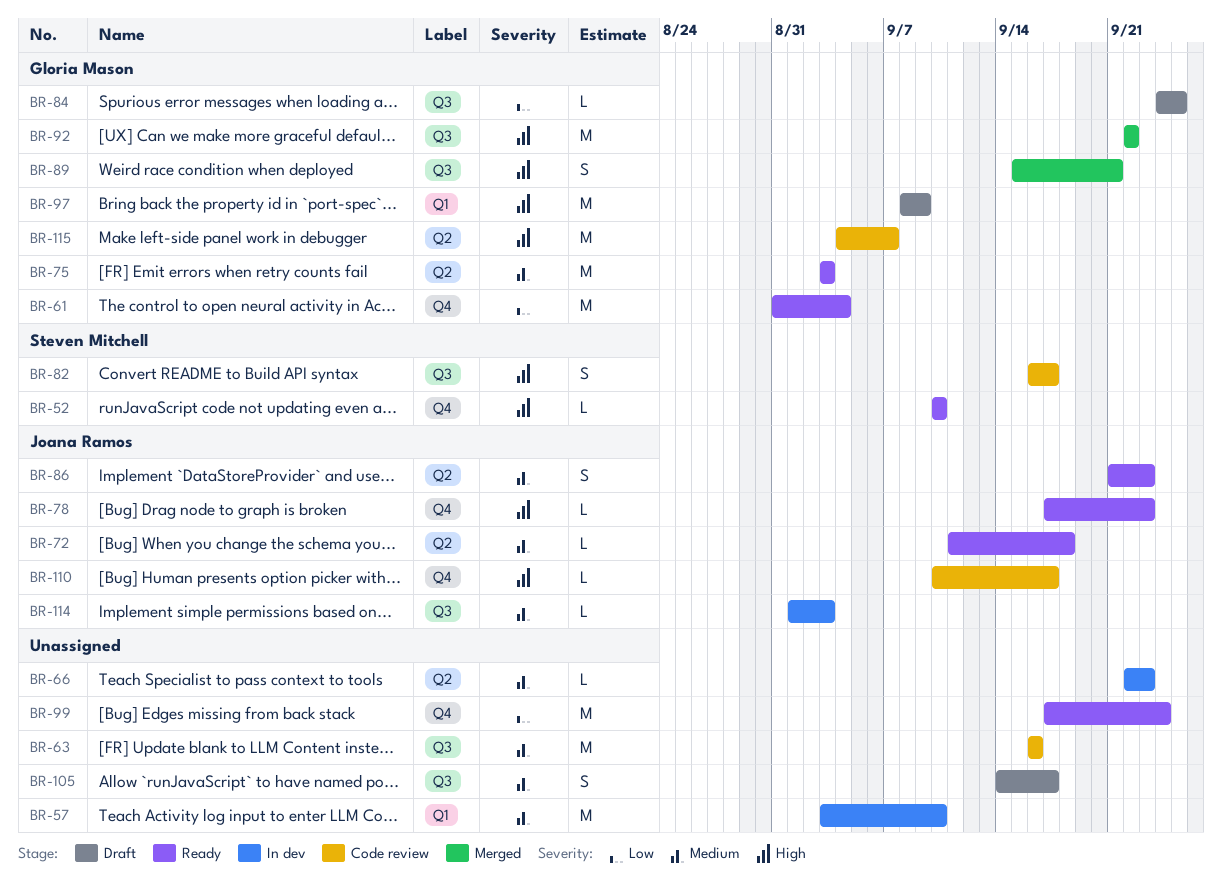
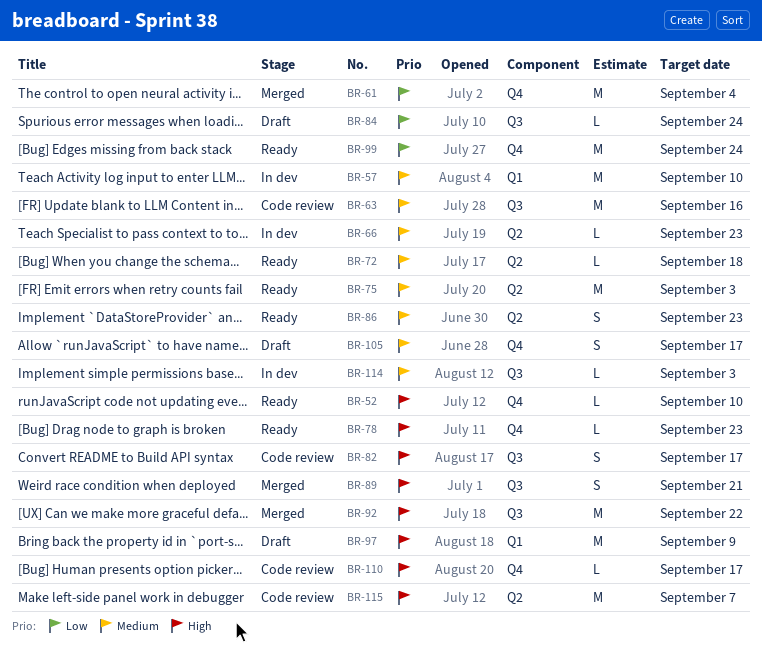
BR-61, status: Ready -> Merged
BR-84, due: Sep 25 -> Sep 24
BR-105, label: Q3 -> Q4

